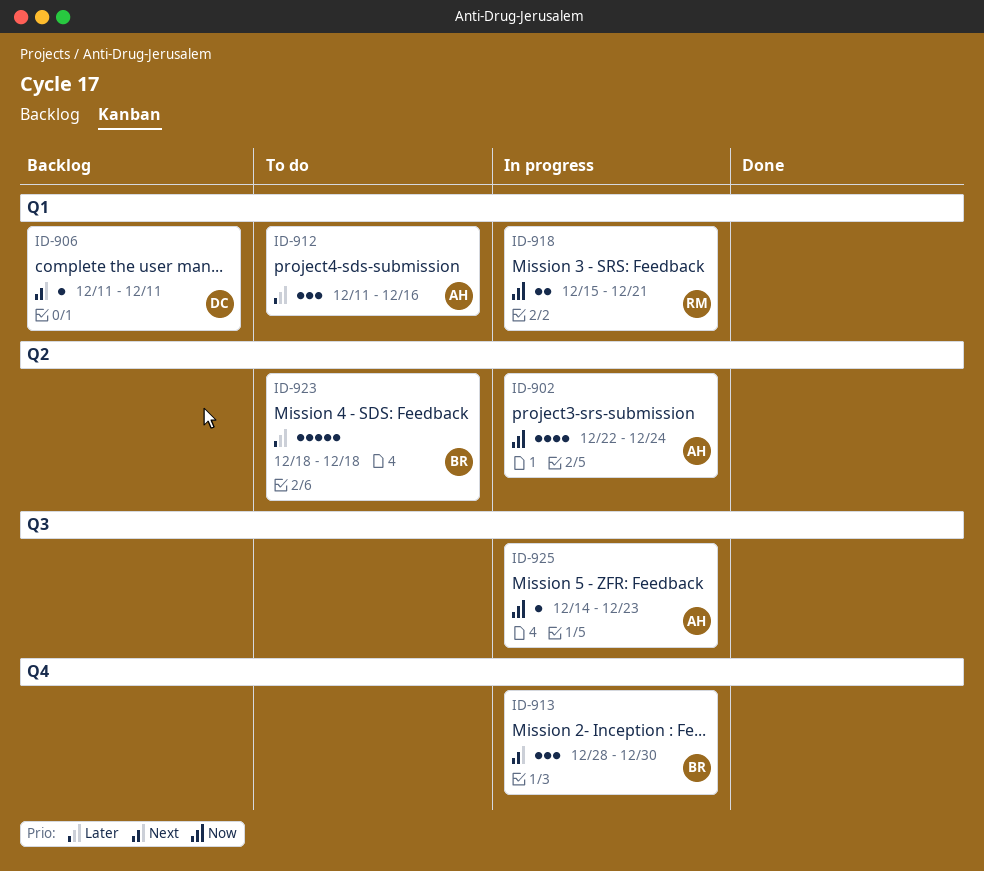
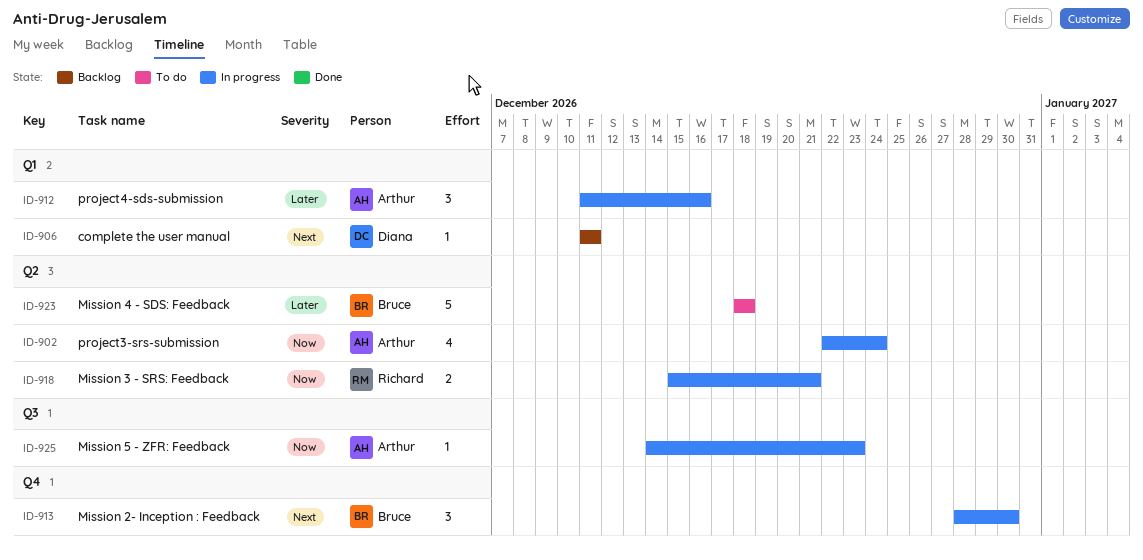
ID-912, status: To do -> In progress
ID-918, label: Q1 -> Q2

